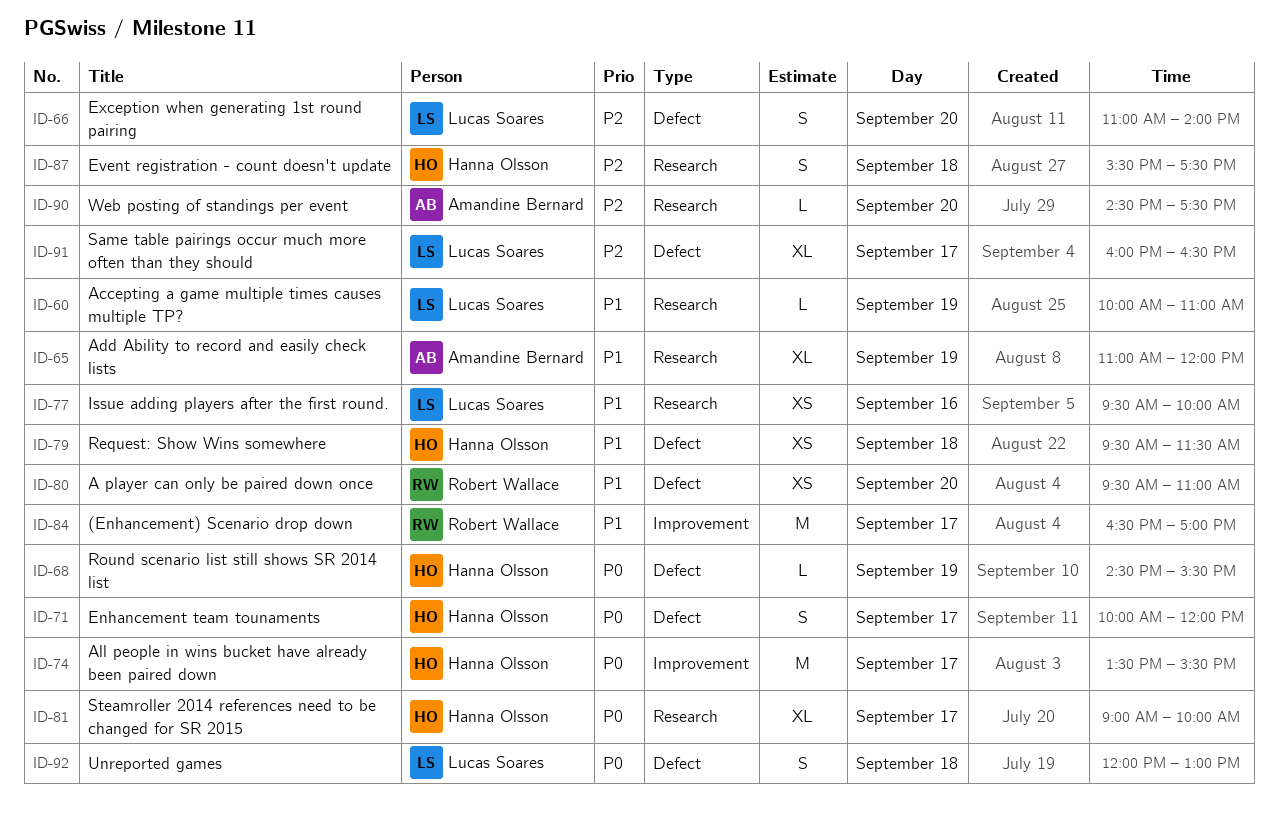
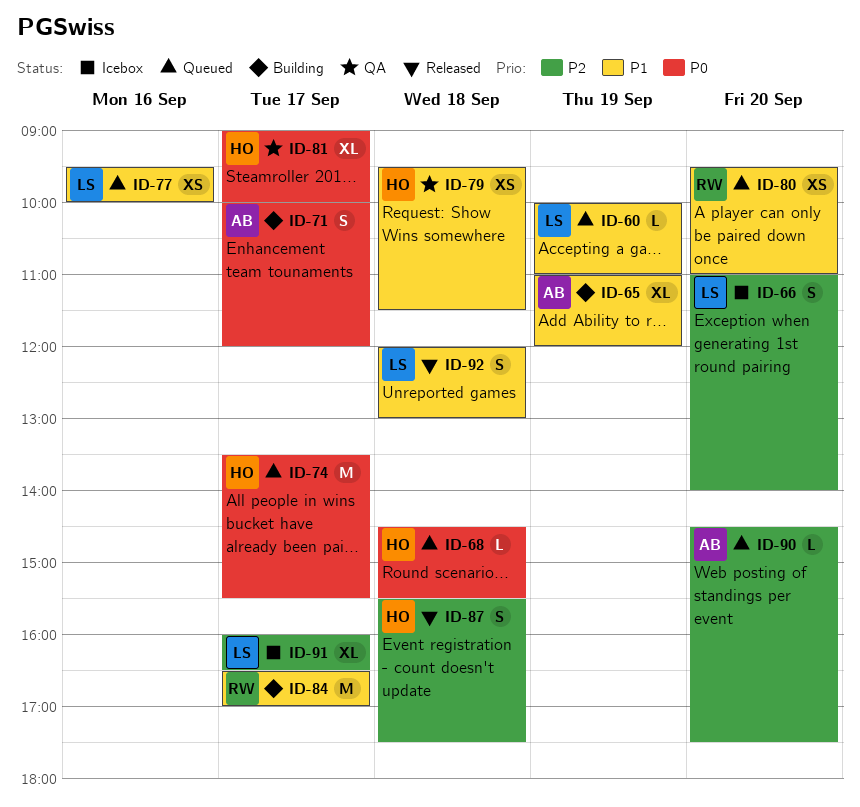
ID-68, day: Sep 19 -> Sep 18
ID-71, owner: Hanna Olsson -> Amandine Bernard
ID-92, priority: P0 -> P1

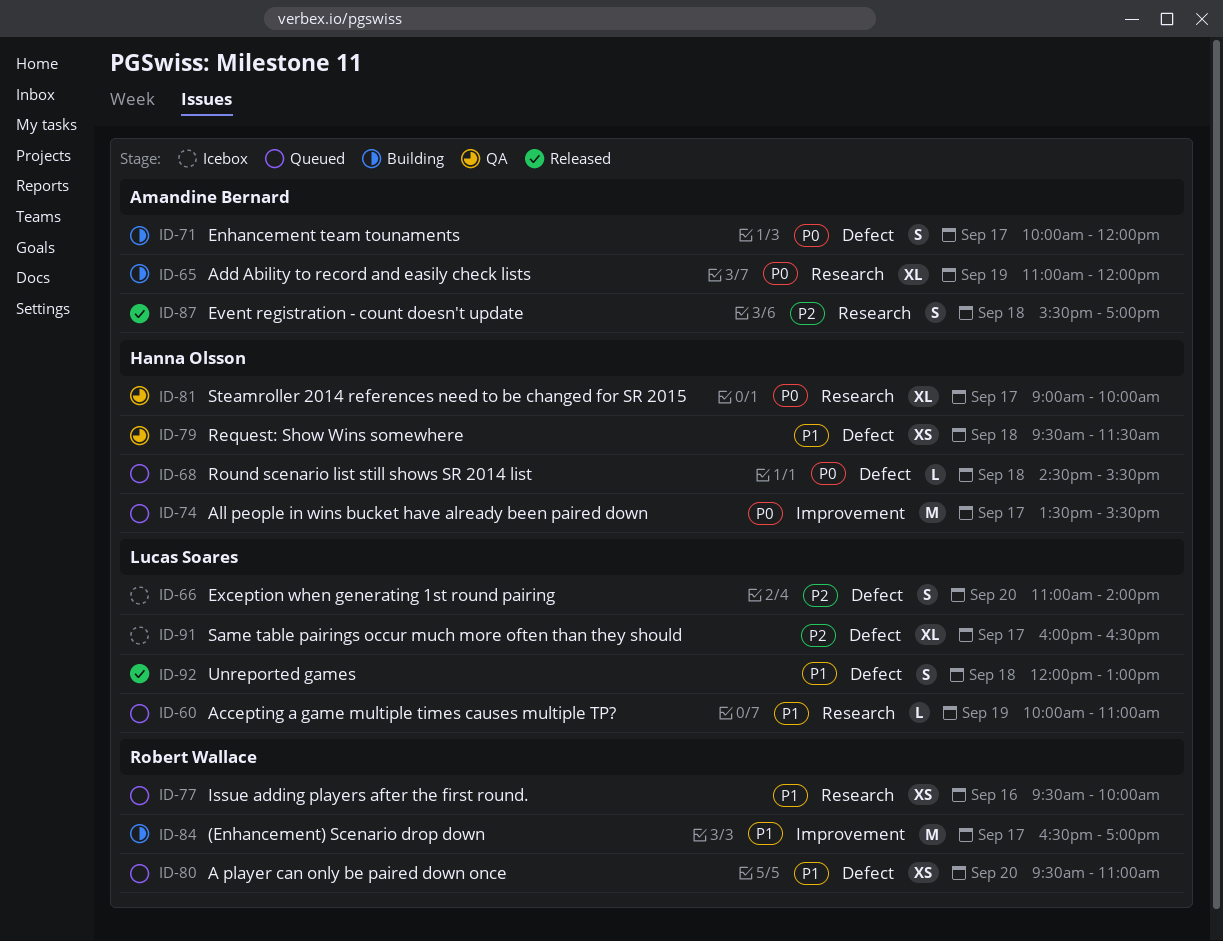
ID-65, priority: P1 -> P0
ID-77, owner: Lucas Soares -> Robert Wallace
ID-87, owner: Hanna Olsson -> Amandine Bernard
ID-87, ends: 17:30 -> 17:00
ID-90: present -> none

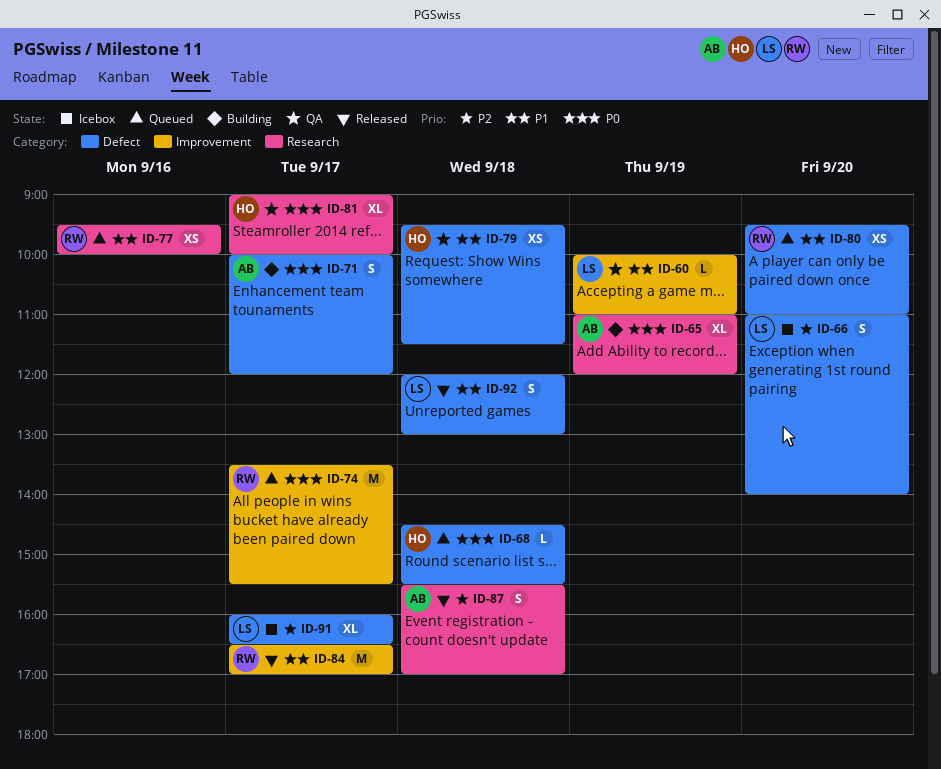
ID-60, status: Queued -> QA
ID-60, label: Research -> Improvement
ID-74, owner: Hanna Olsson -> Robert Wallace
ID-84, status: Building -> Released

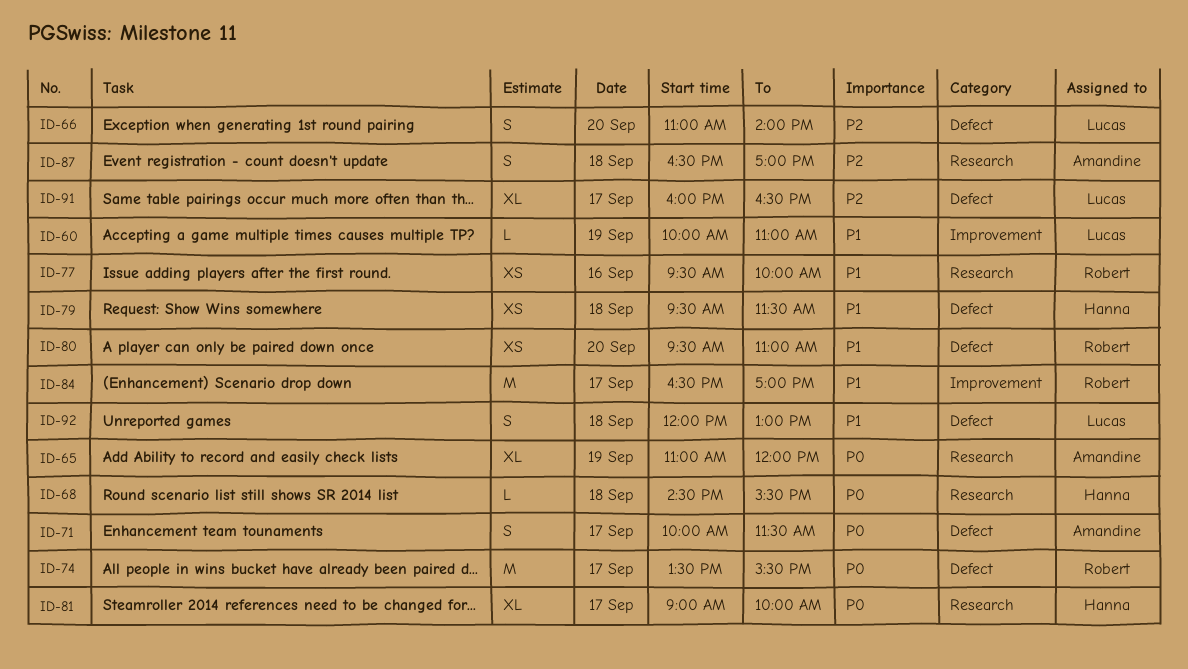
ID-68, label: Defect -> Research
ID-71, ends: 12:00 -> 11:30
ID-74, label: Improvement -> Defect
ID-87, begins: 15:30 -> 16:30

